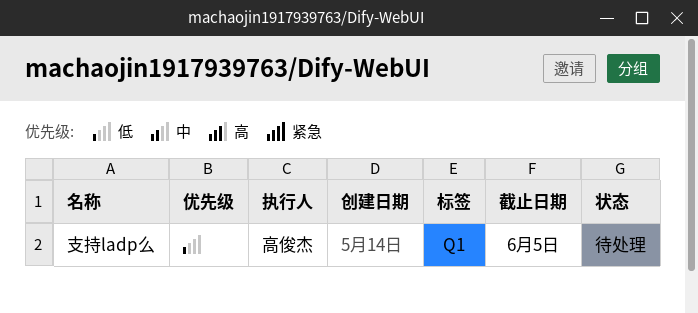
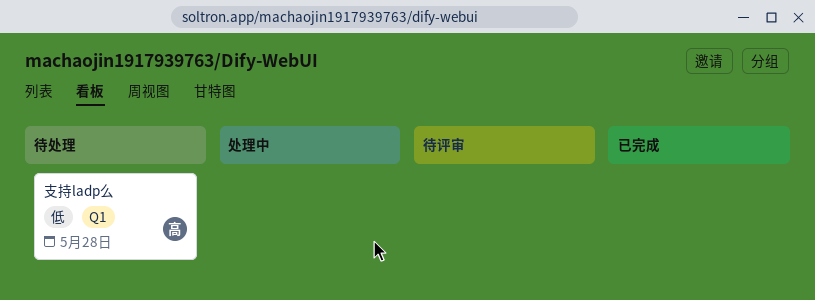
支持ladp么, due: Jun 5 -> May 28

